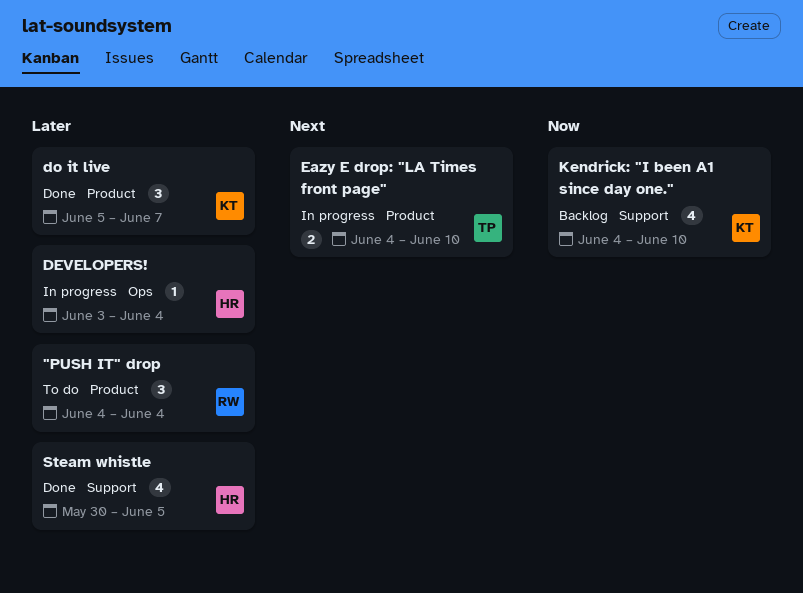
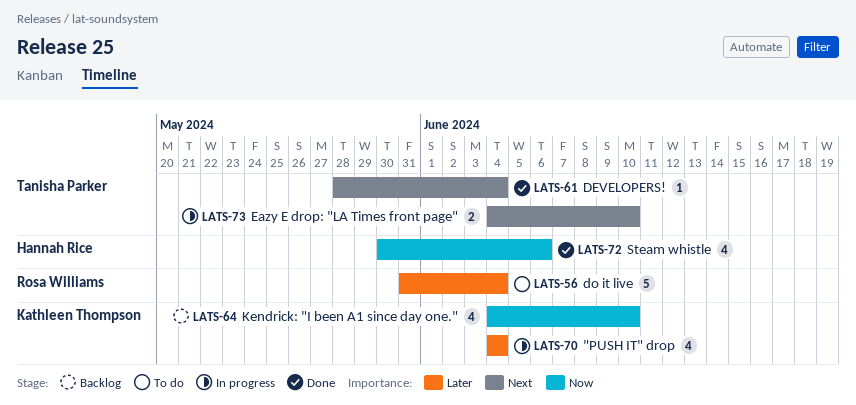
"PUSH IT" drop, status: To do -> In progress
"PUSH IT" drop, owner: Rosa Williams -> Kathleen Thompson
"PUSH IT" drop, estimate: 3 -> 4
DEVELOPERS!, status: In progress -> Done
DEVELOPERS!, owner: Hannah Rice -> Tanisha Parker
DEVELOPERS!, priority: Later -> Next
DEVELOPERS!, start: Jun 3 -> May 28
do it live, status: Done -> To do
do it live, owner: Kathleen Thompson -> Rosa Williams
do it live, estimate: 3 -> 5
do it live, start: Jun 5 -> May 31
do it live, due: Jun 7 -> Jun 4
Steam whistle, priority: Later -> Now
Steam whistle, due: Jun 5 -> Jun 6

